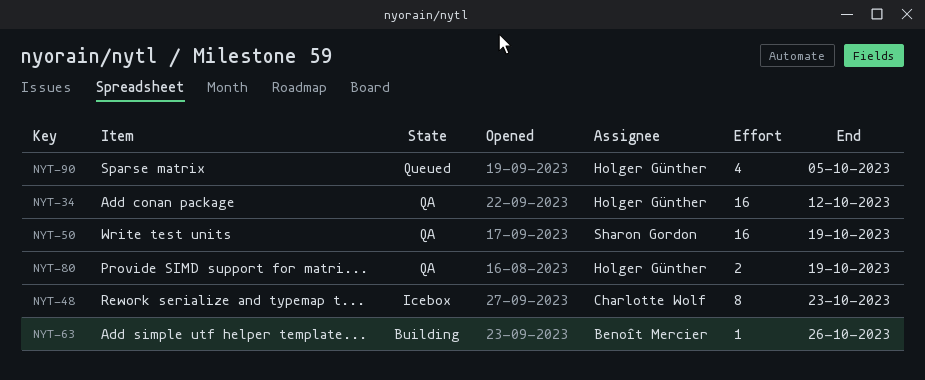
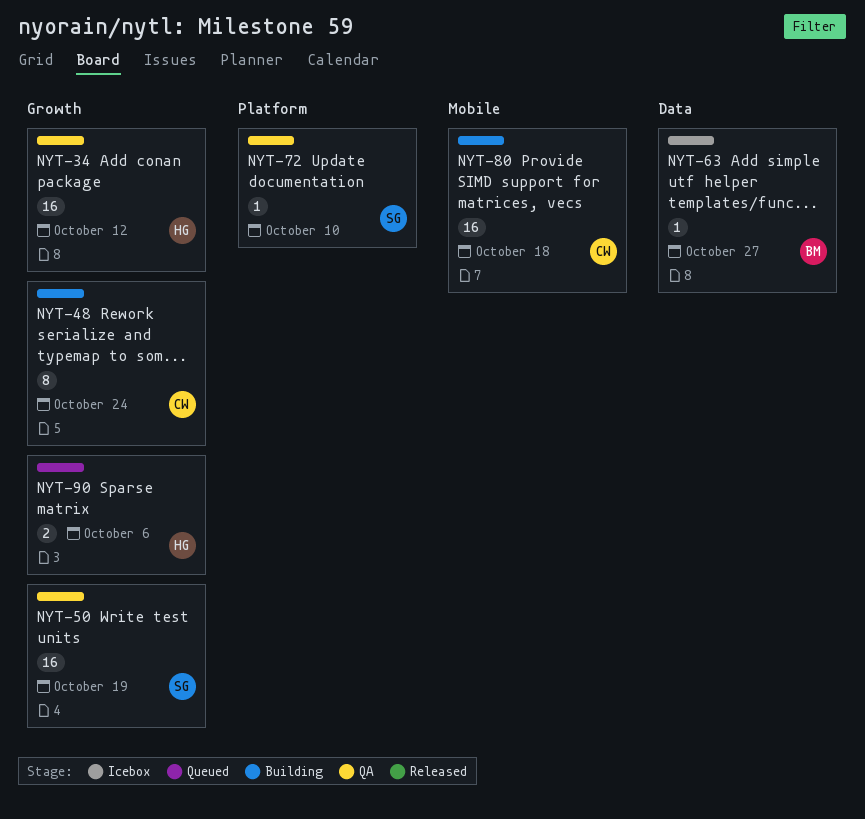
NYT-48, status: Icebox -> Building
NYT-48, due: Oct 23 -> Oct 24
NYT-63, status: Building -> Icebox
NYT-63, due: Oct 26 -> Oct 27
NYT-72: none -> present
NYT-80, status: QA -> Building
NYT-80, owner: Holger Günther -> Charlotte Wolf
NYT-80, estimate: 2 -> 16
NYT-80, due: Oct 19 -> Oct 18
NYT-90, estimate: 4 -> 2
NYT-90, due: Oct 5 -> Oct 6

